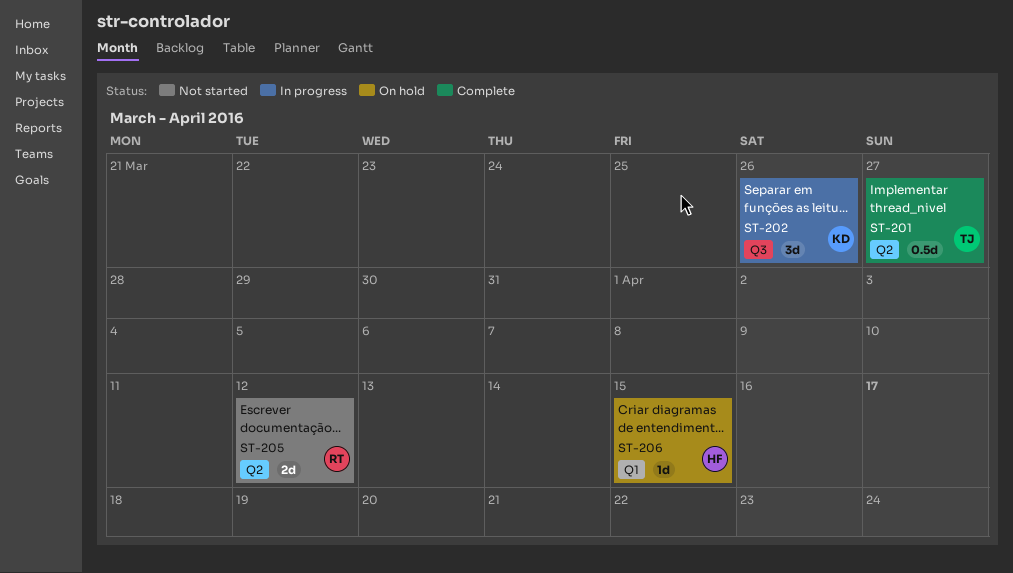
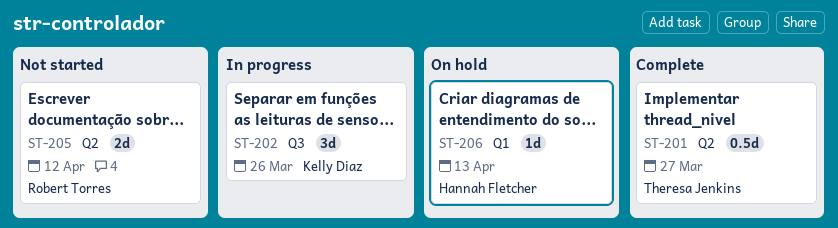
ST-206, due: Apr 15 -> Apr 13

